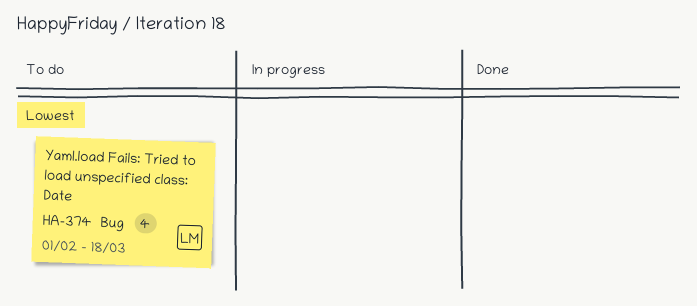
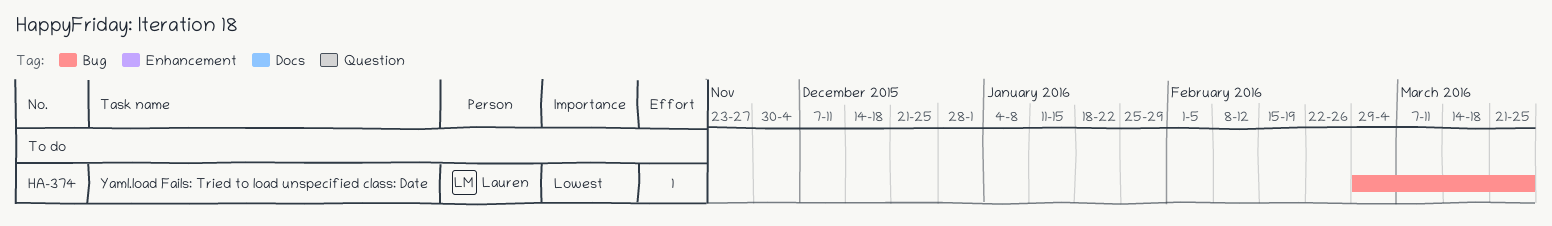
HA-374, estimate: 4 -> 1
HA-374, start: Feb 1 -> Feb 29
HA-374, due: Mar 18 -> Mar 25

